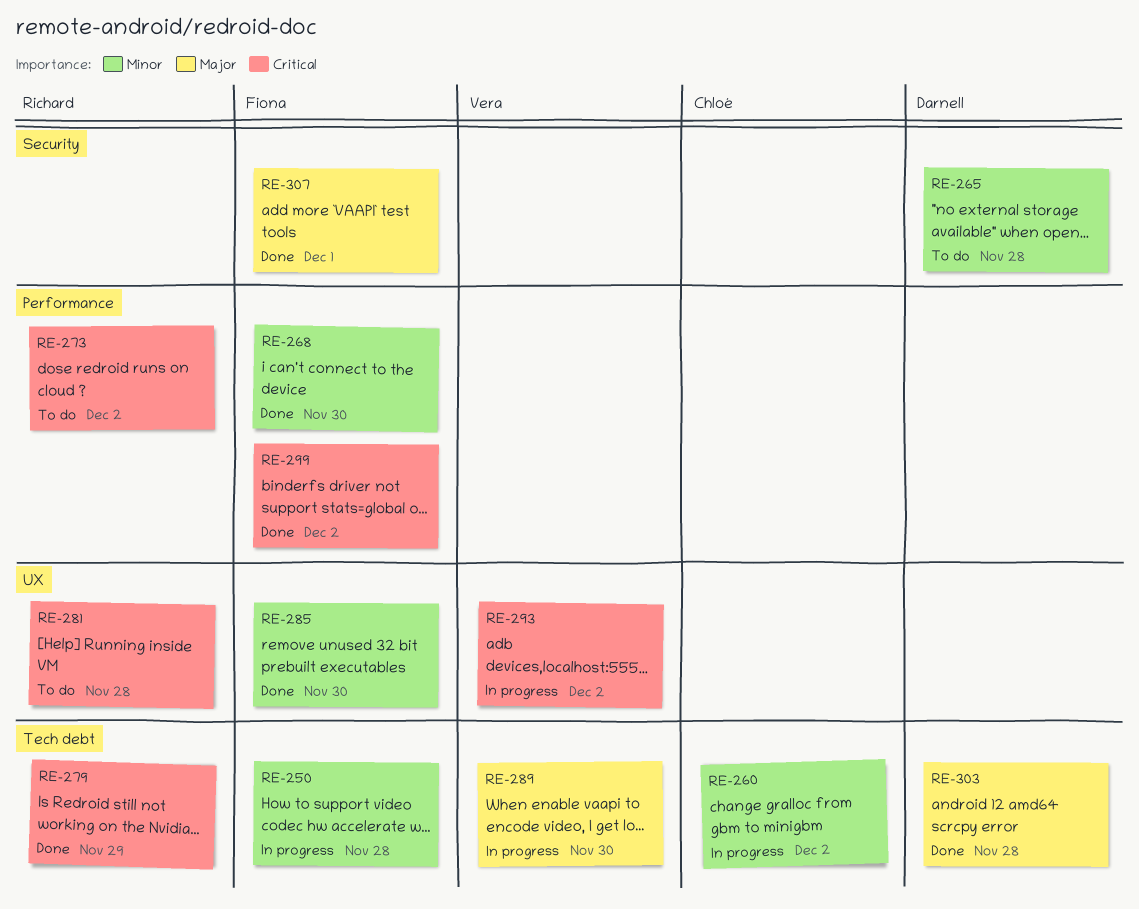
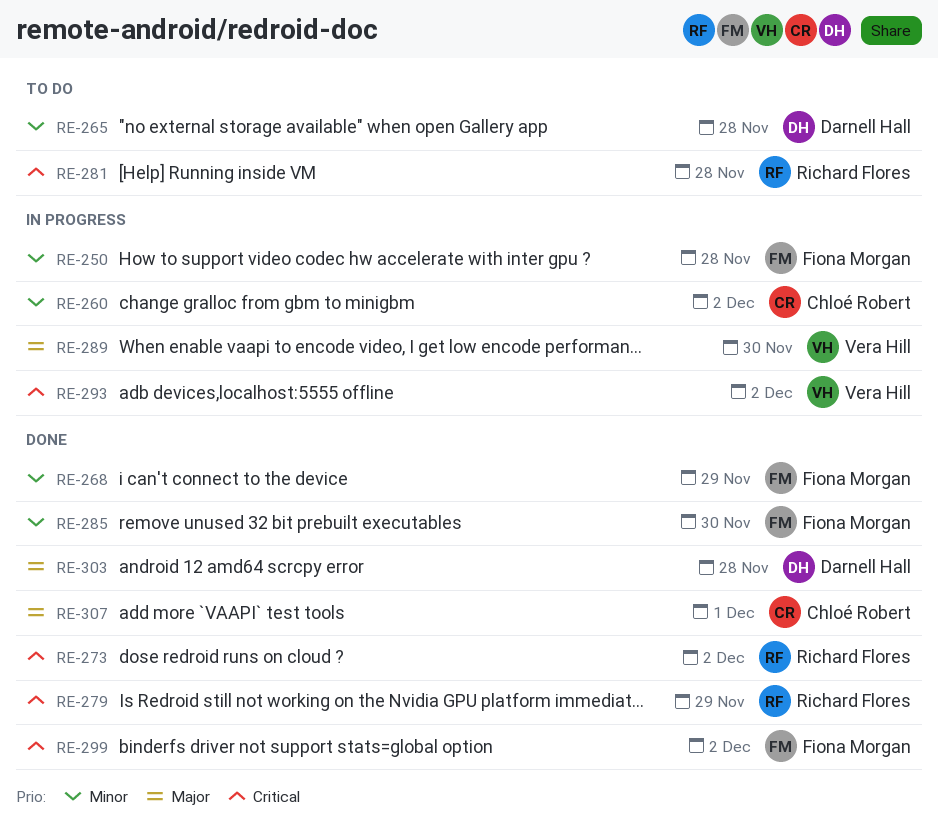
RE-268, due: Nov 30 -> Nov 29
RE-273, status: To do -> Done
RE-307, owner: Fiona Morgan -> Chloé Robert

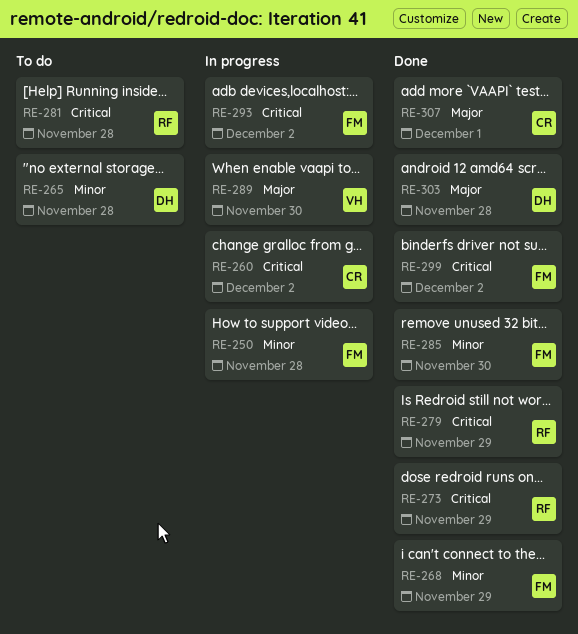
RE-260, priority: Minor -> Critical
RE-273, due: Dec 2 -> Nov 29
RE-293, owner: Vera Hill -> Fiona Morgan

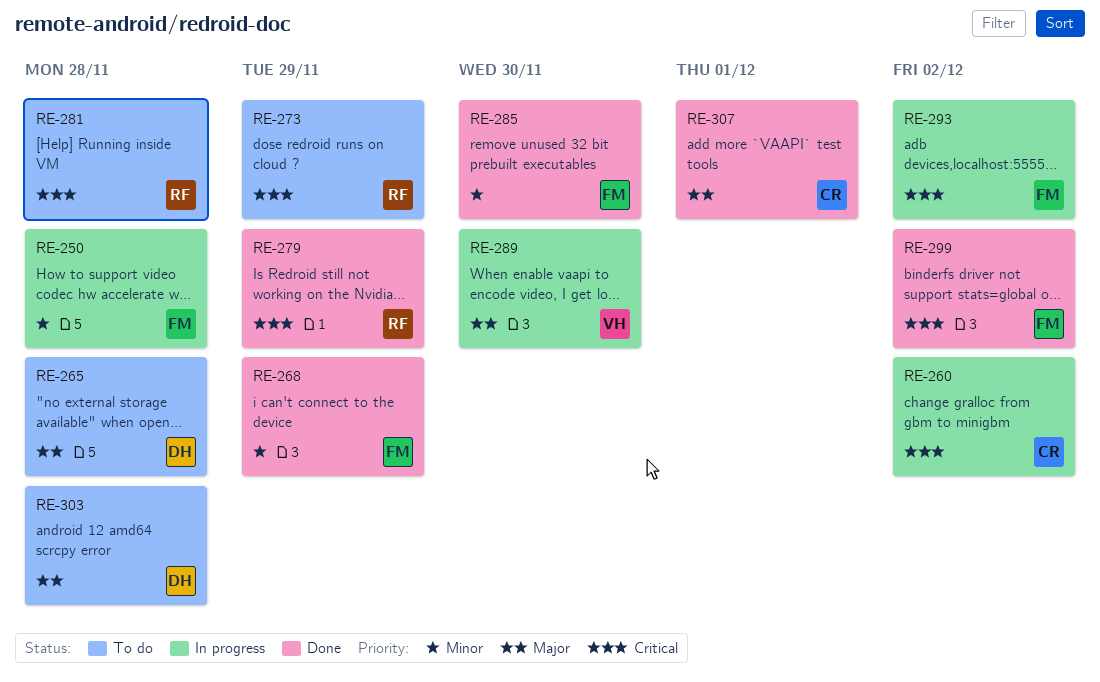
RE-265, priority: Minor -> Major
RE-273, status: Done -> To do
RE-303, status: Done -> To do

